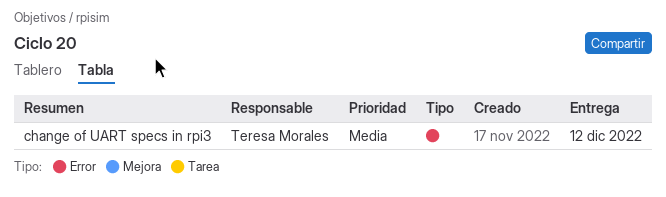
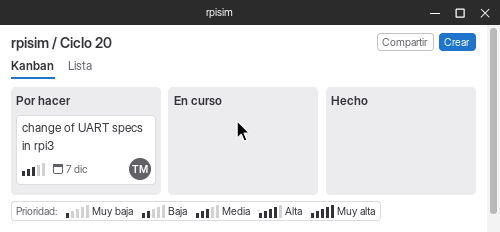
change of UART specs in rpi3, due: Dec 12 -> Dec 7

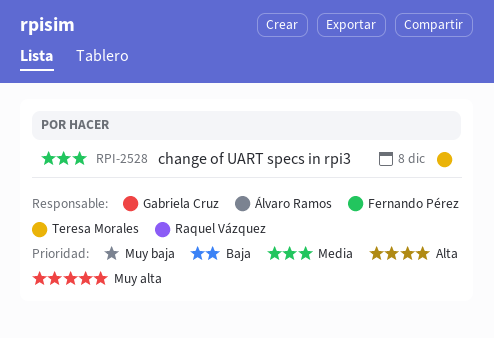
change of UART specs in rpi3, due: Dec 7 -> Dec 8

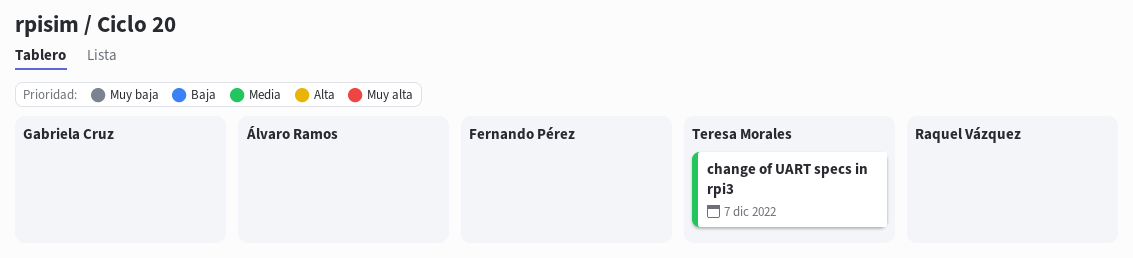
change of UART specs in rpi3, due: Dec 8 -> Dec 7

